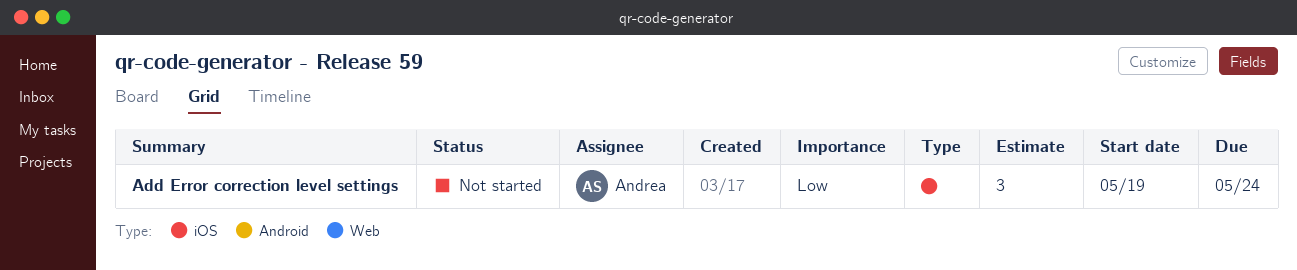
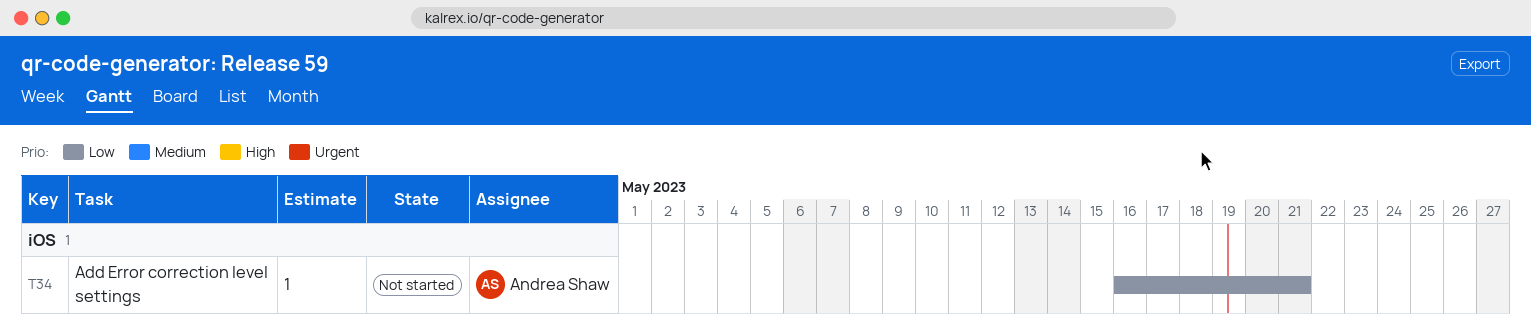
Add Error correction level settings, estimate: 3 -> 1
Add Error correction level settings, start: May 19 -> May 16
Add Error correction level settings, due: May 24 -> May 21

